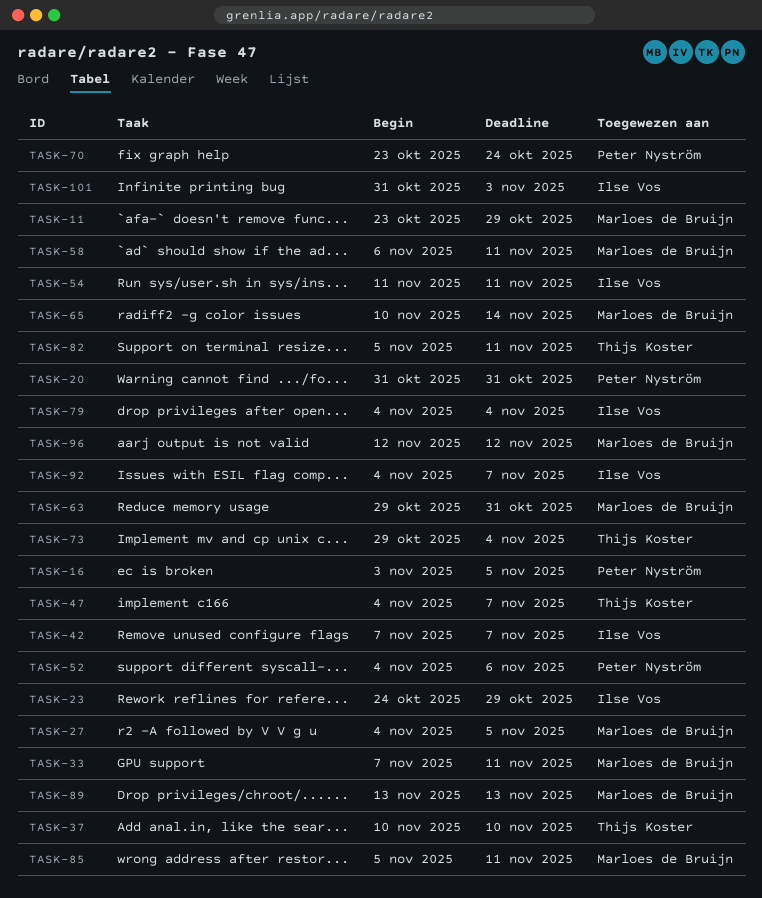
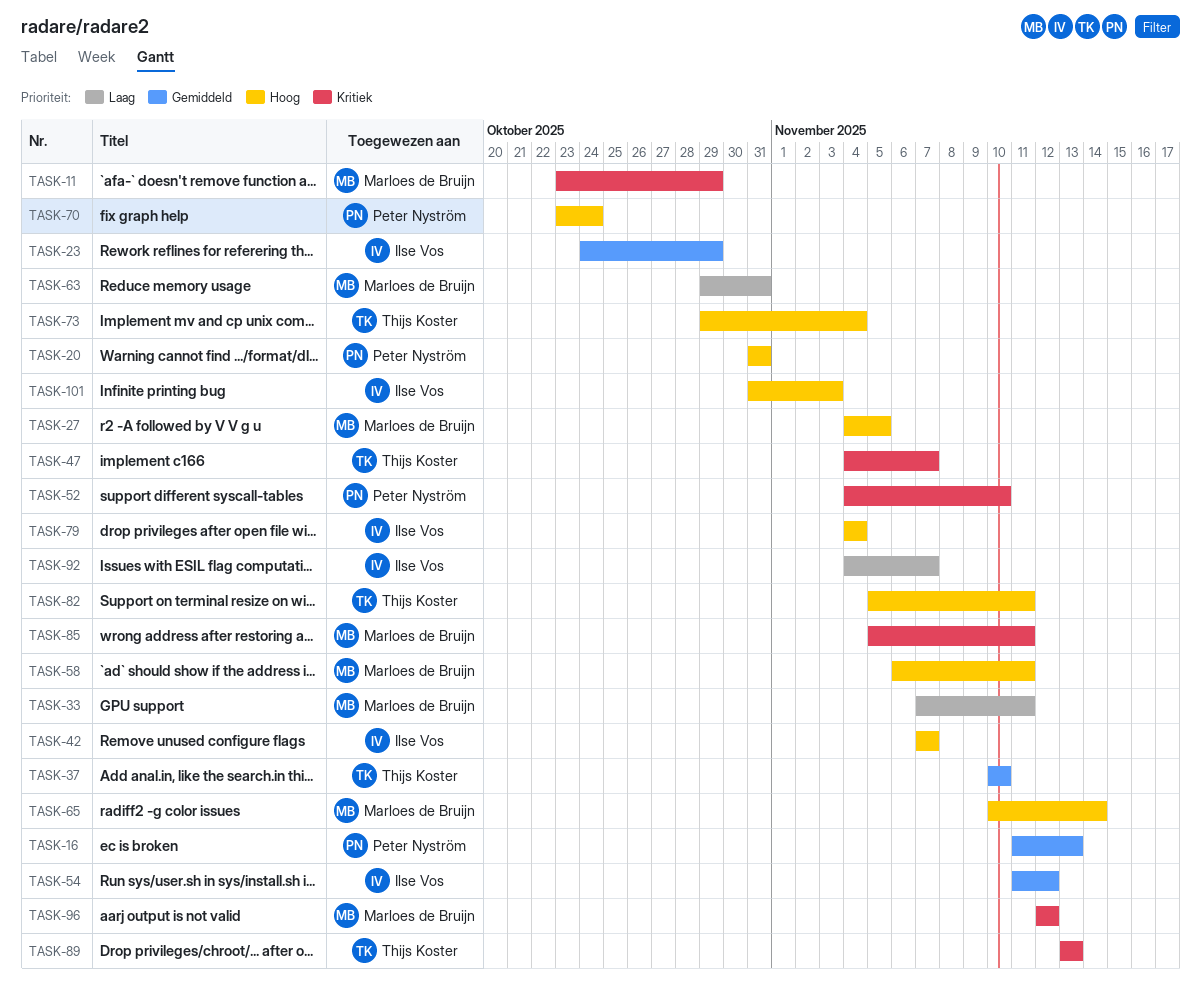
TASK-16, start: Nov 3 -> Nov 11
TASK-16, due: Nov 5 -> Nov 13
TASK-52, due: Nov 6 -> Nov 10
TASK-54, due: Nov 11 -> Nov 12
TASK-89, owner: Marloes de Bruijn -> Thijs Koster

